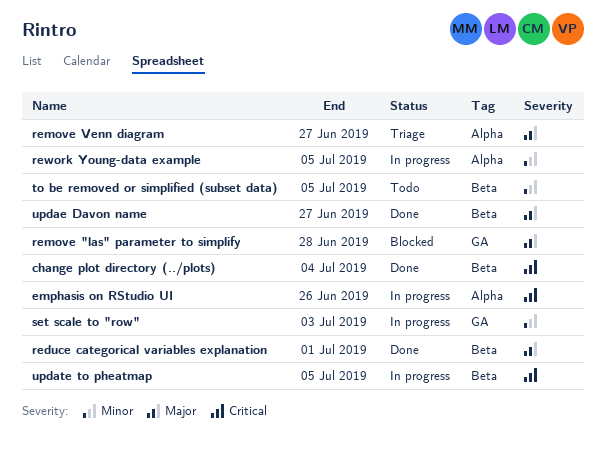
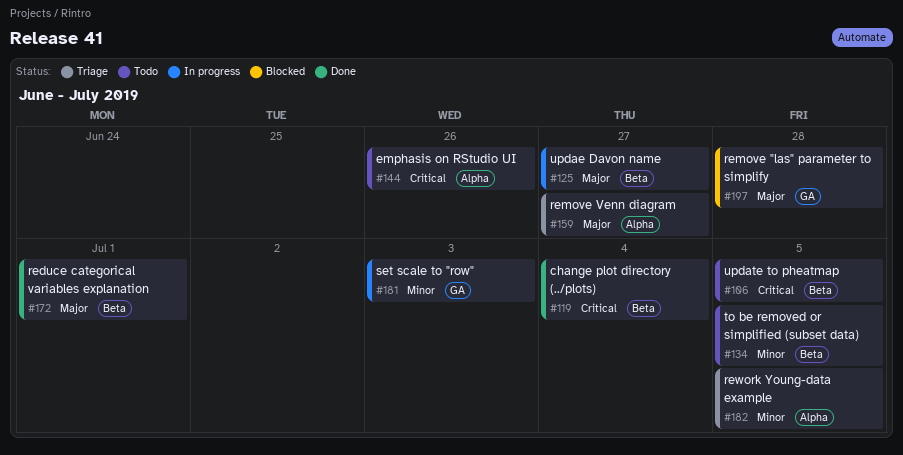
emphasis on RStudio UI, status: In progress -> Todo
rework Young-data example, status: In progress -> Triage
updae Davon name, status: Done -> In progress
update to pheatmap, status: In progress -> Todo

